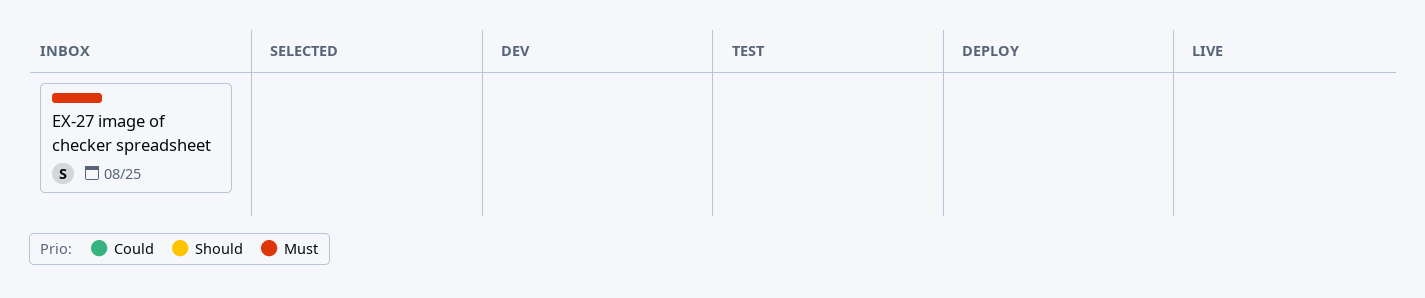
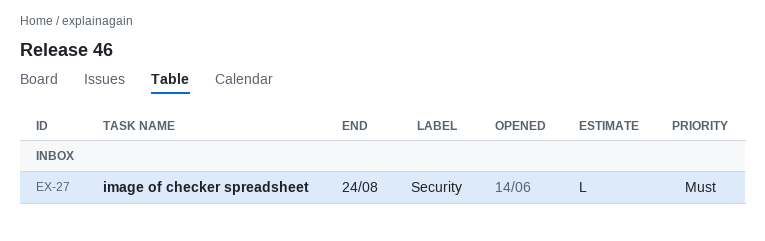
EX-27, estimate: S -> L
EX-27, due: Aug 25 -> Aug 24

